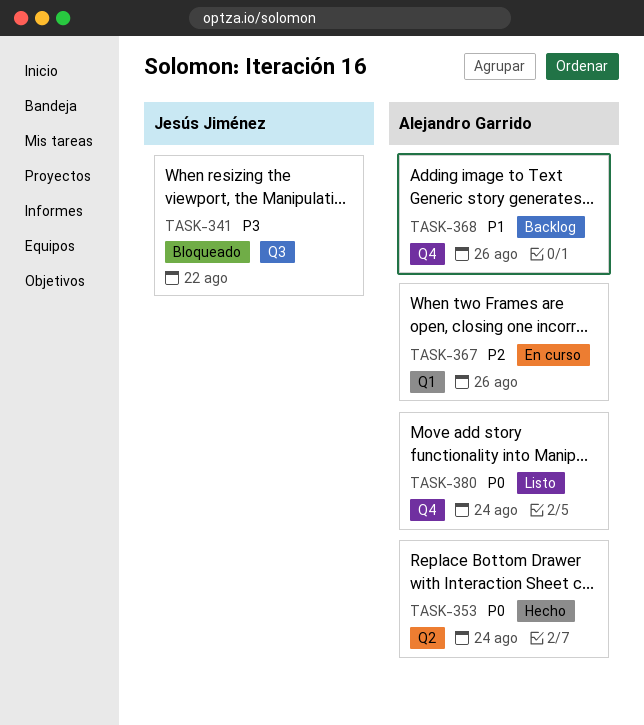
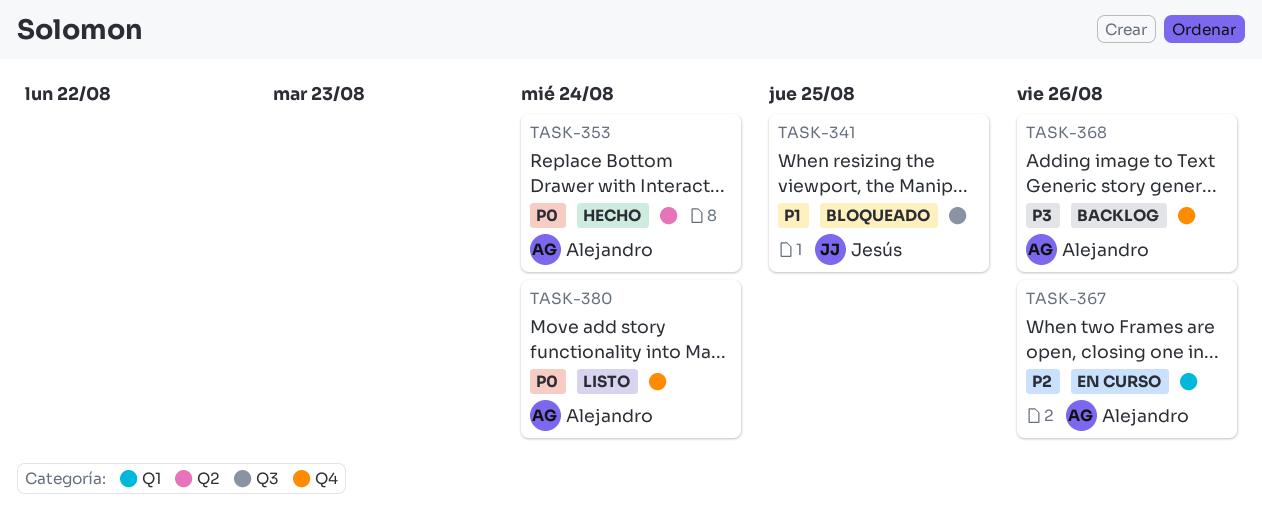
TASK-341, priority: P3 -> P1
TASK-341, due: Aug 22 -> Aug 25
TASK-368, priority: P1 -> P3

